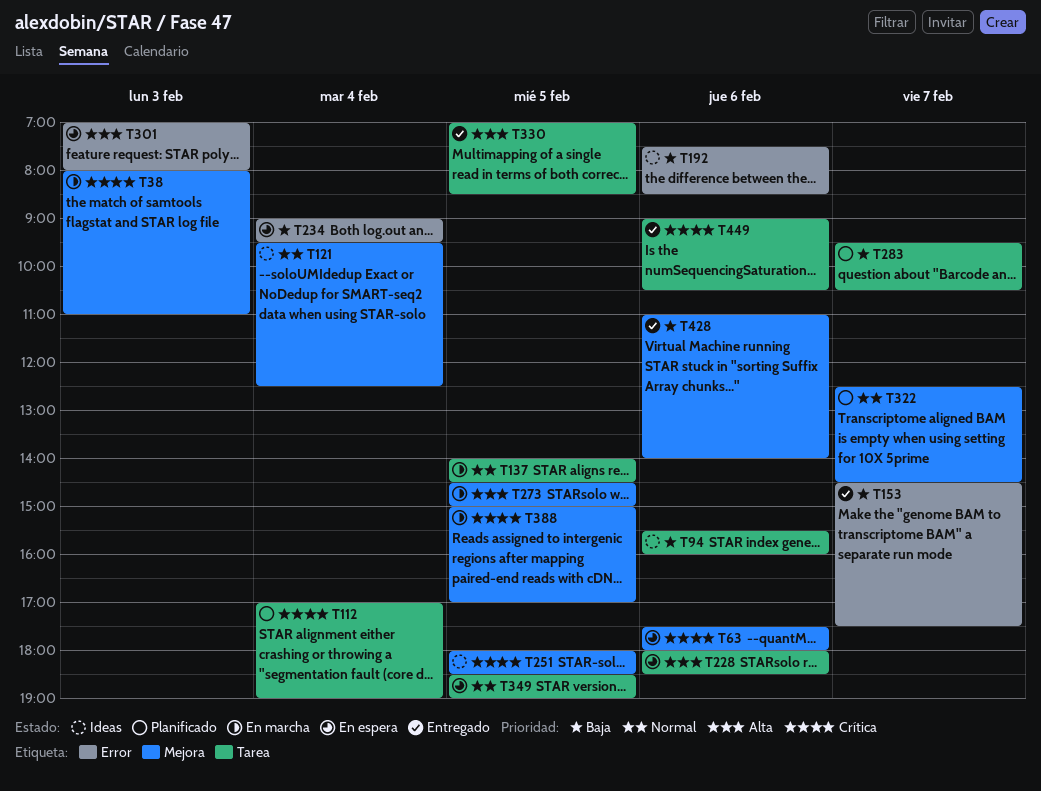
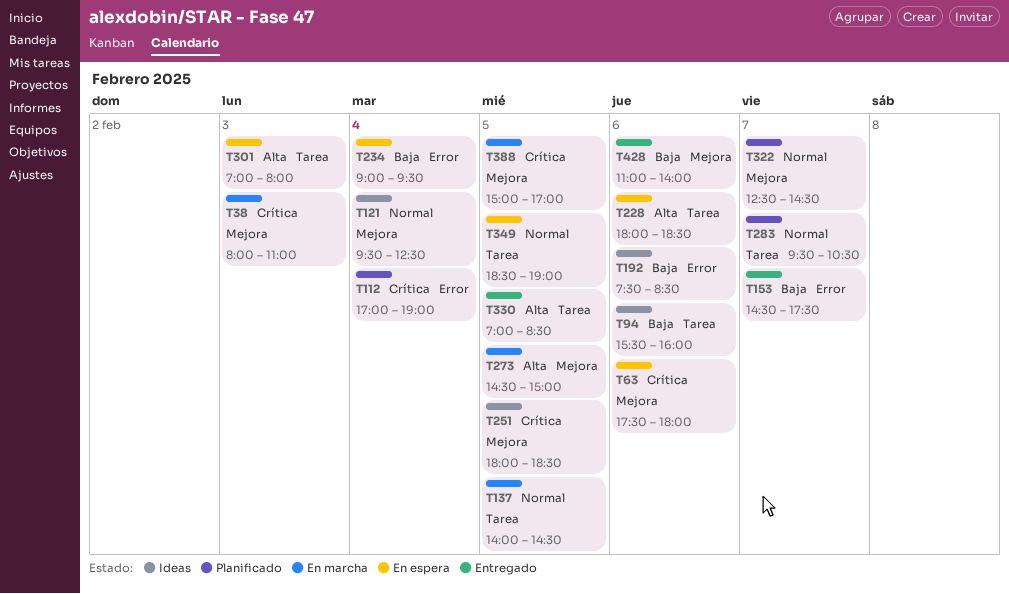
T112, label: Tarea -> Error
T283, priority: Baja -> Normal
T301, label: Error -> Tarea
T449: present -> none

